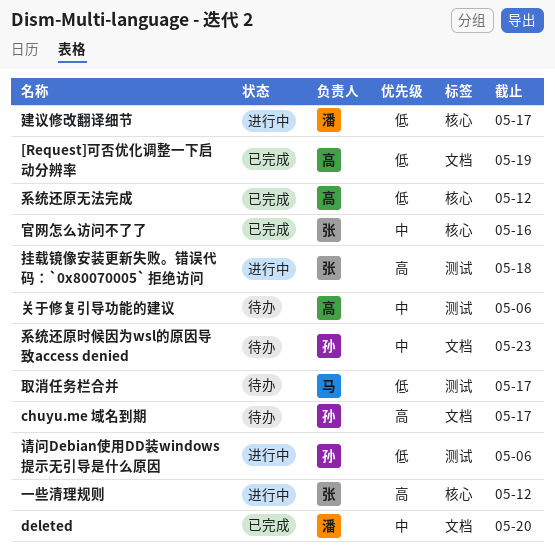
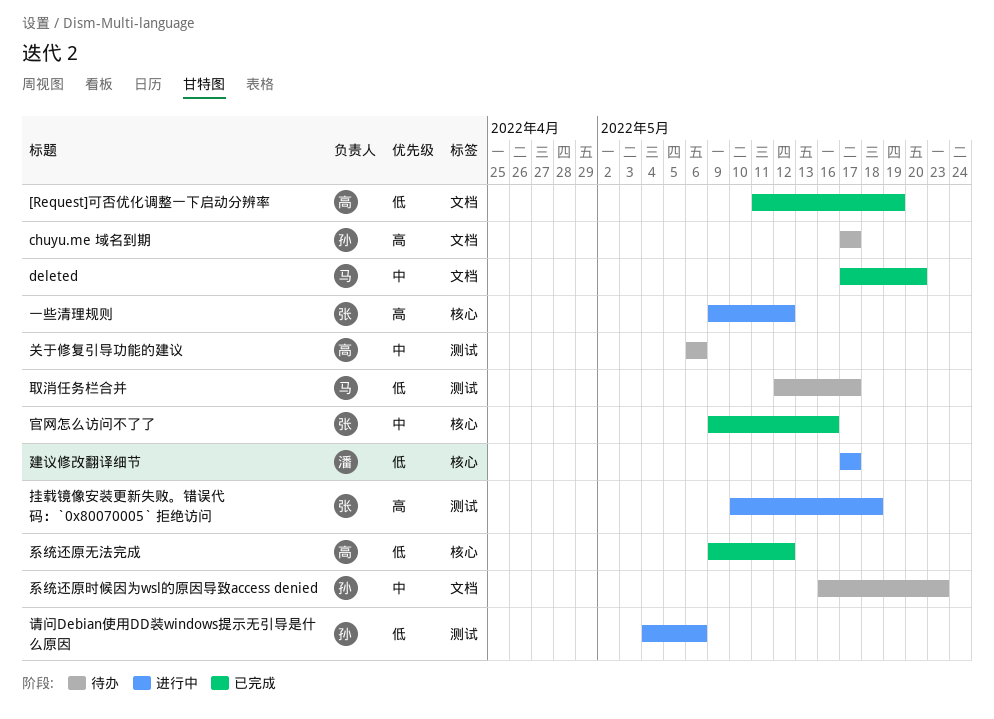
deleted, owner: 潘 -> 马

